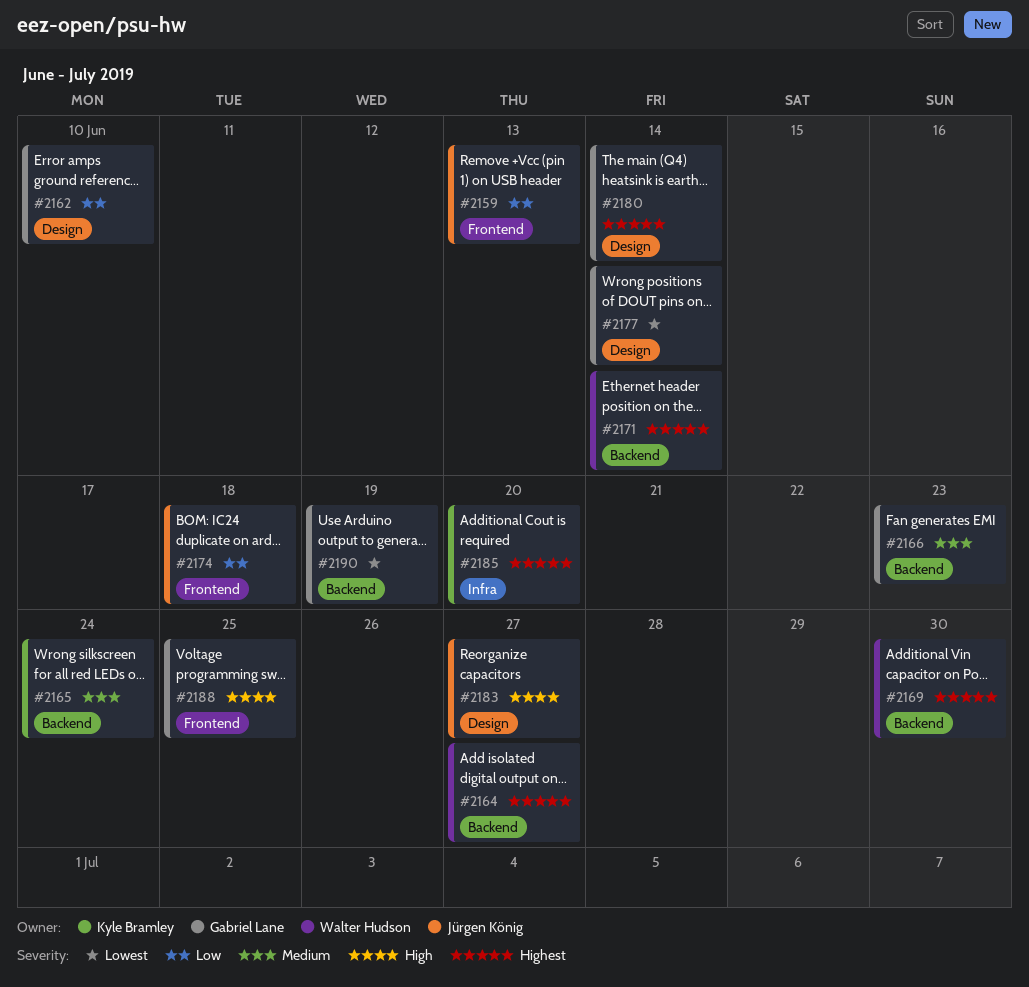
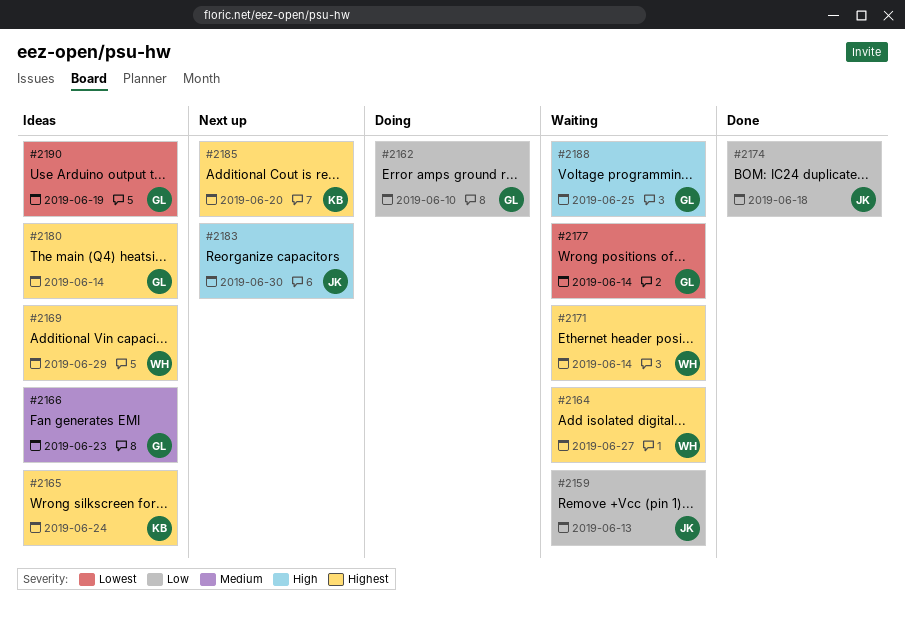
#2165, priority: Medium -> Highest
#2169, due: Jun 30 -> Jun 29
#2183, due: Jun 27 -> Jun 30

